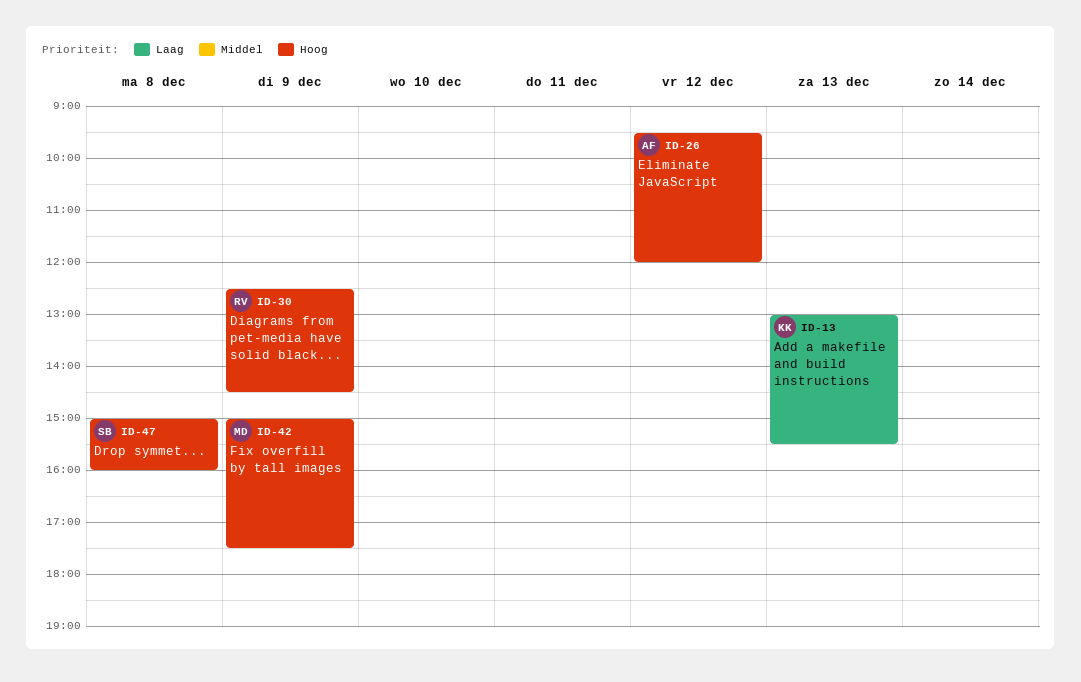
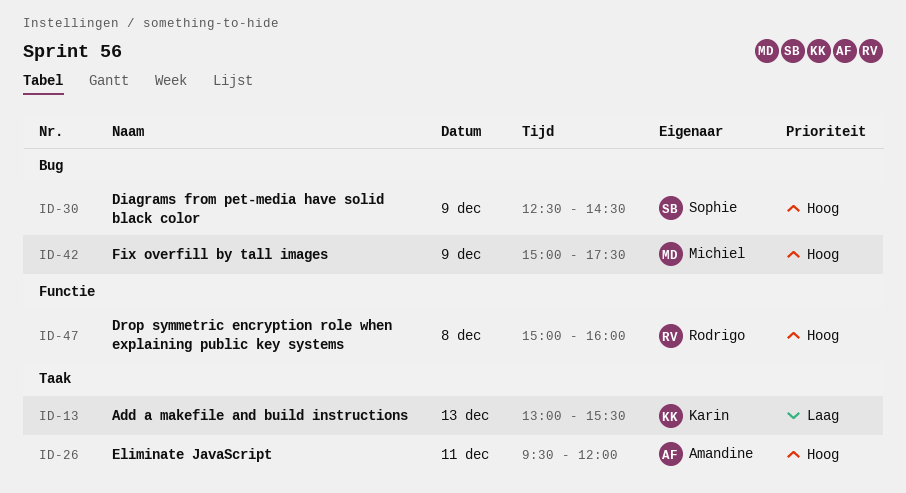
ID-26, day: Dec 12 -> Dec 11
ID-30, owner: Rodrigo -> Sophie
ID-47, owner: Sophie -> Rodrigo

